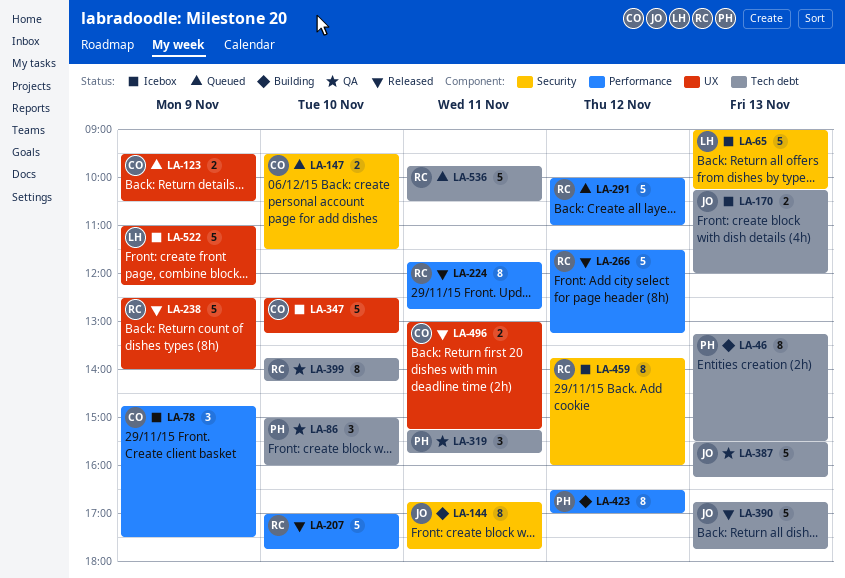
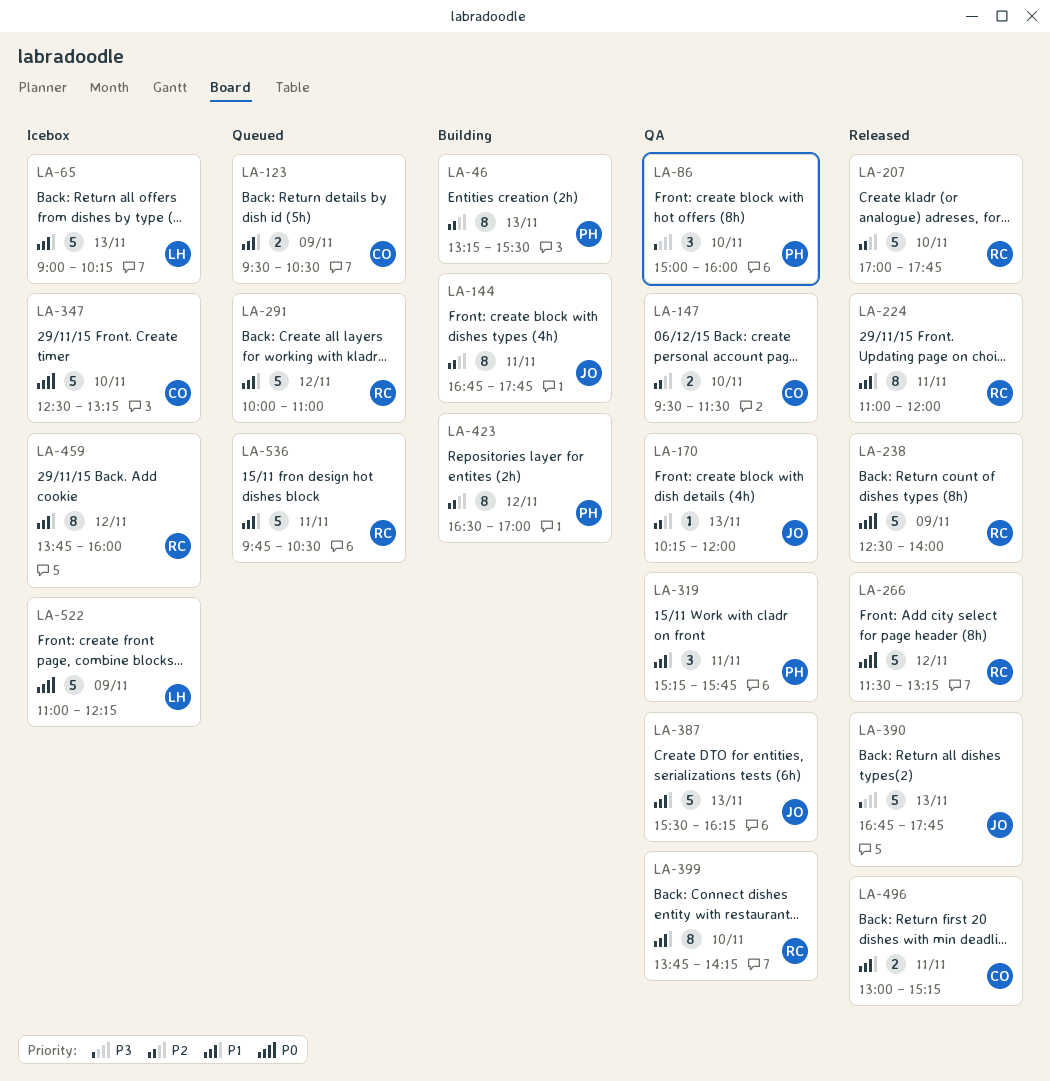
LA-78: present -> none
LA-147, status: Queued -> QA
LA-170, status: Icebox -> QA
LA-170, estimate: 2 -> 1
LA-224, begins: 11:45 -> 11:00
LA-224, ends: 12:45 -> 12:00

